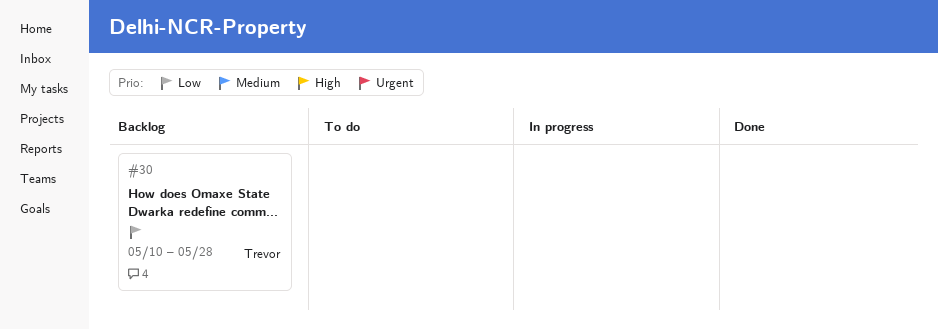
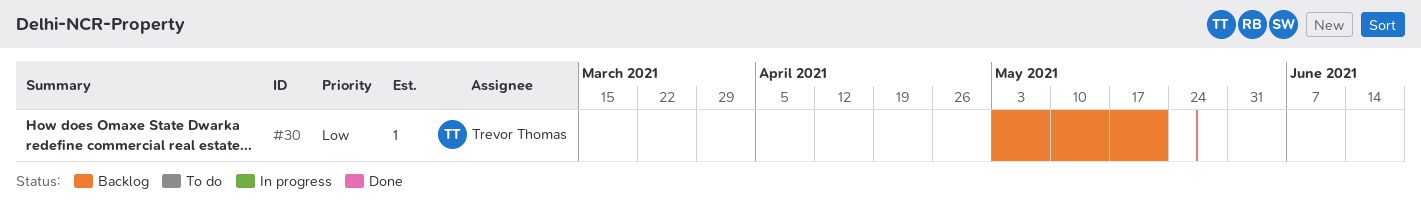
#30, start: May 10 -> May 3
#30, due: May 28 -> May 21

